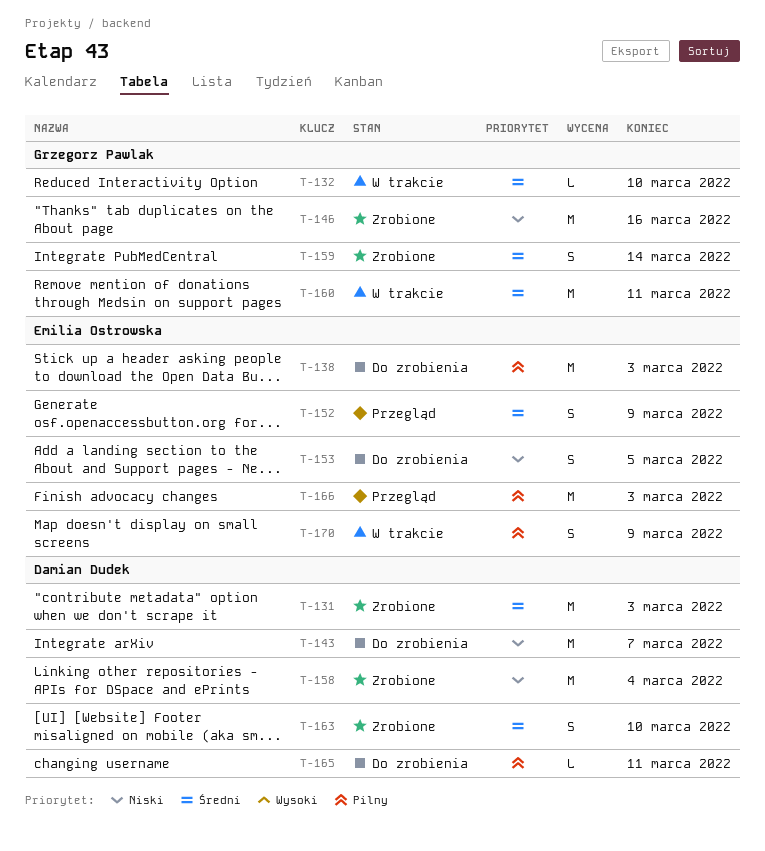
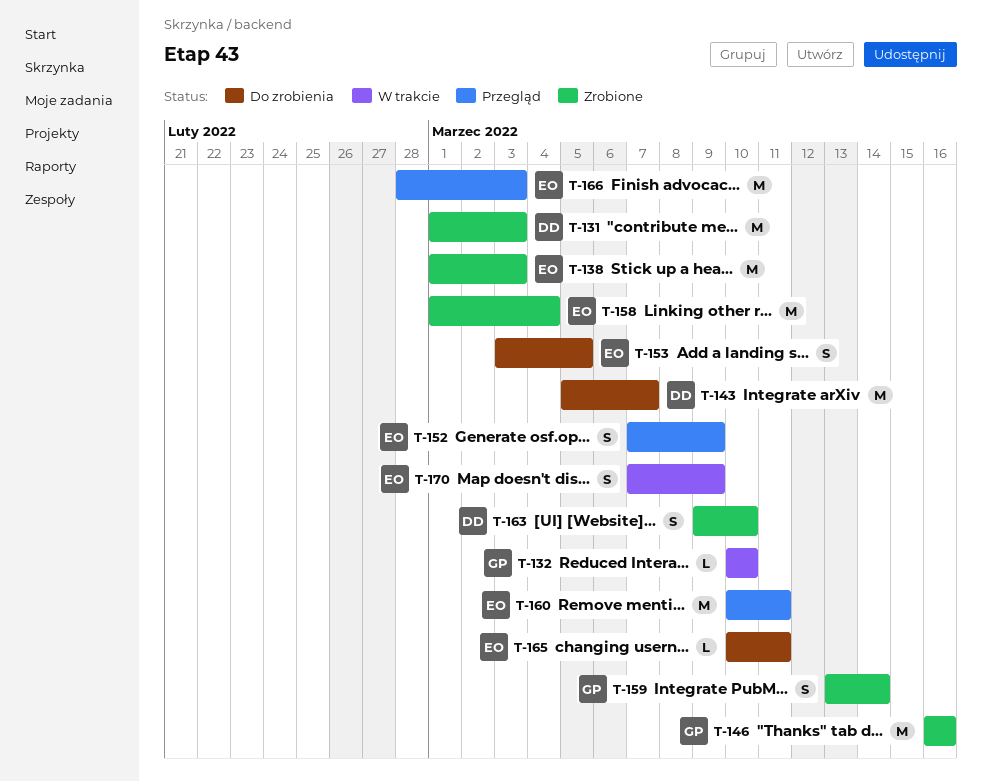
T-138, status: Do zrobienia -> Zrobione
T-158, owner: Damian Dudek -> Emilia Ostrowska
T-160, status: W trakcie -> Przegląd
T-160, owner: Grzegorz Pawlak -> Emilia Ostrowska
T-165, owner: Damian Dudek -> Emilia Ostrowska

